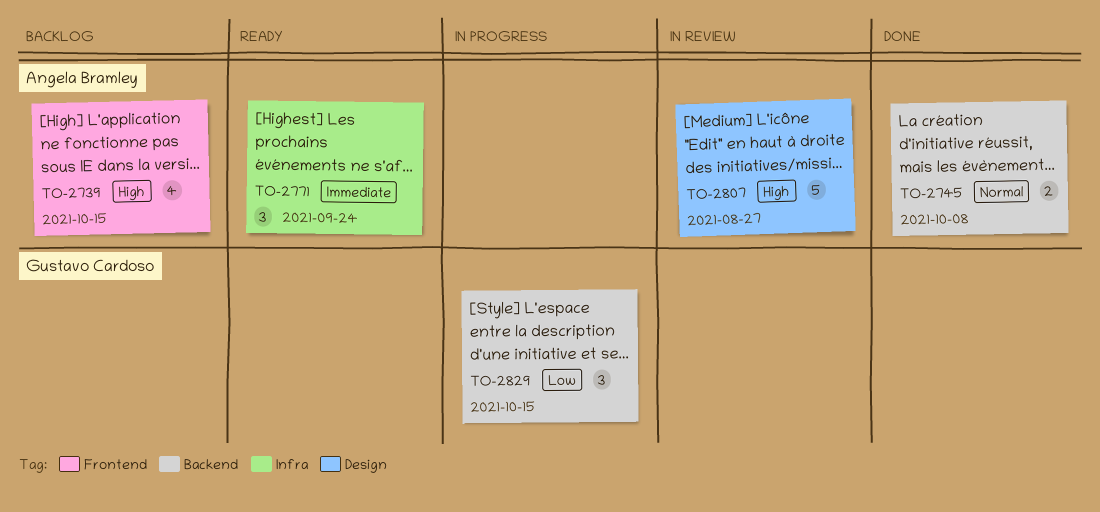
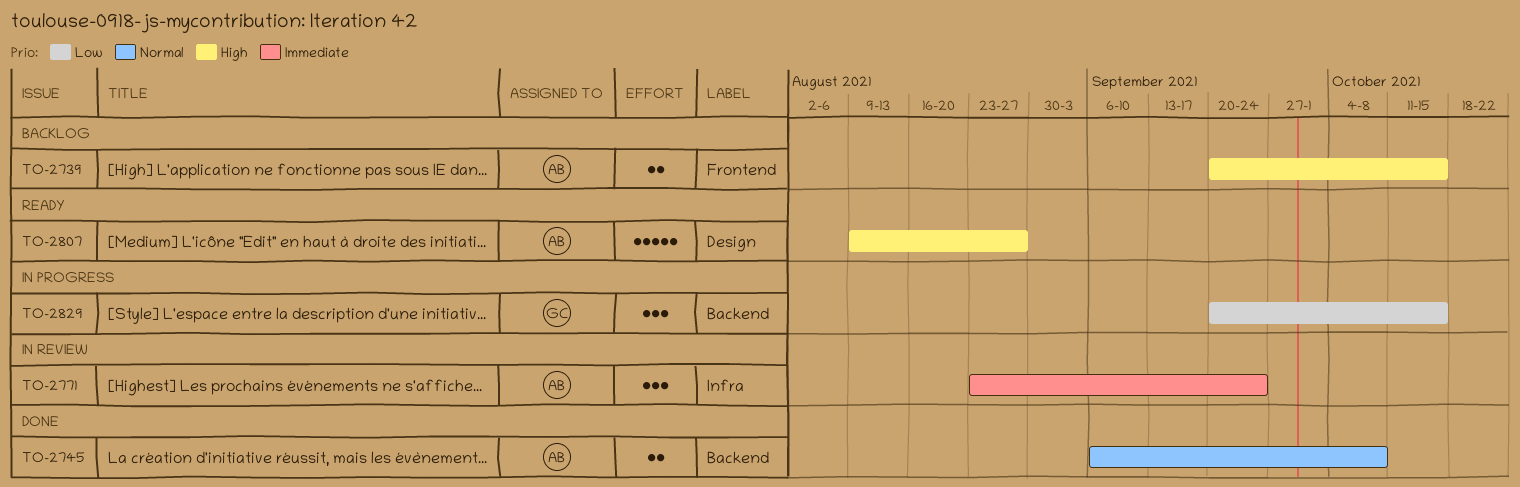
TO-2739, estimate: 4 -> 2
TO-2771, status: Ready -> In review
TO-2807, status: In review -> Ready

